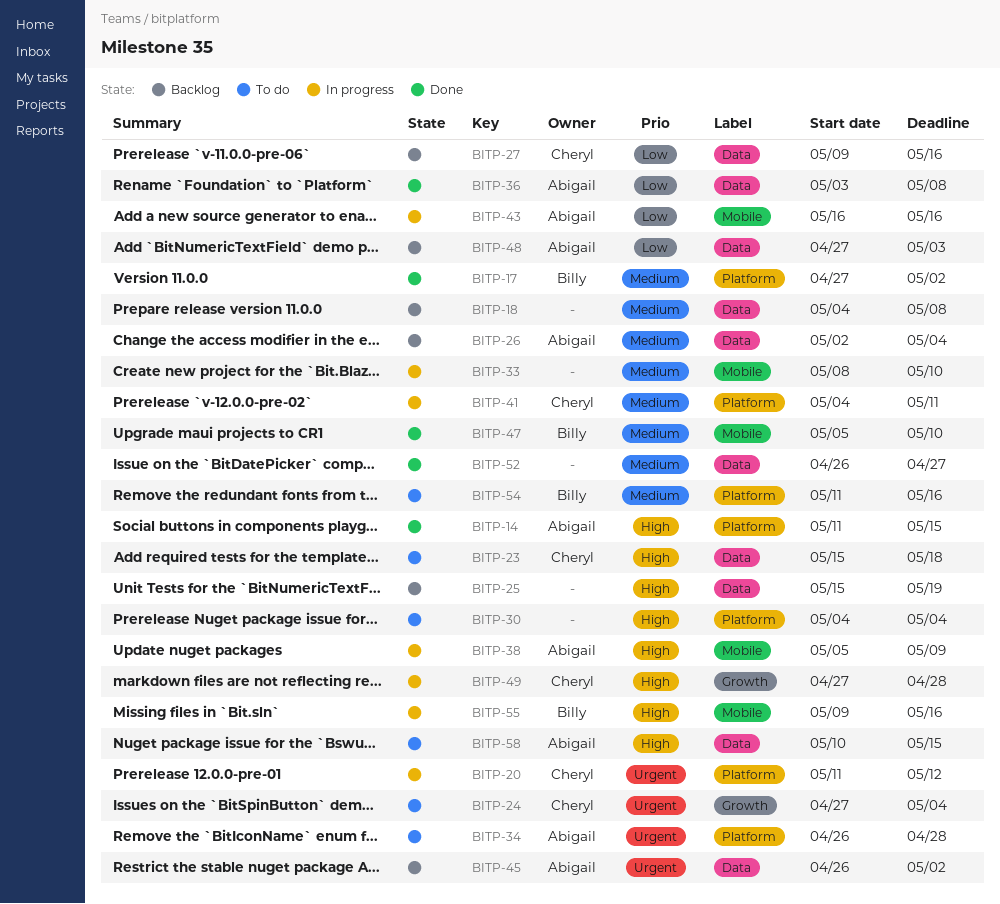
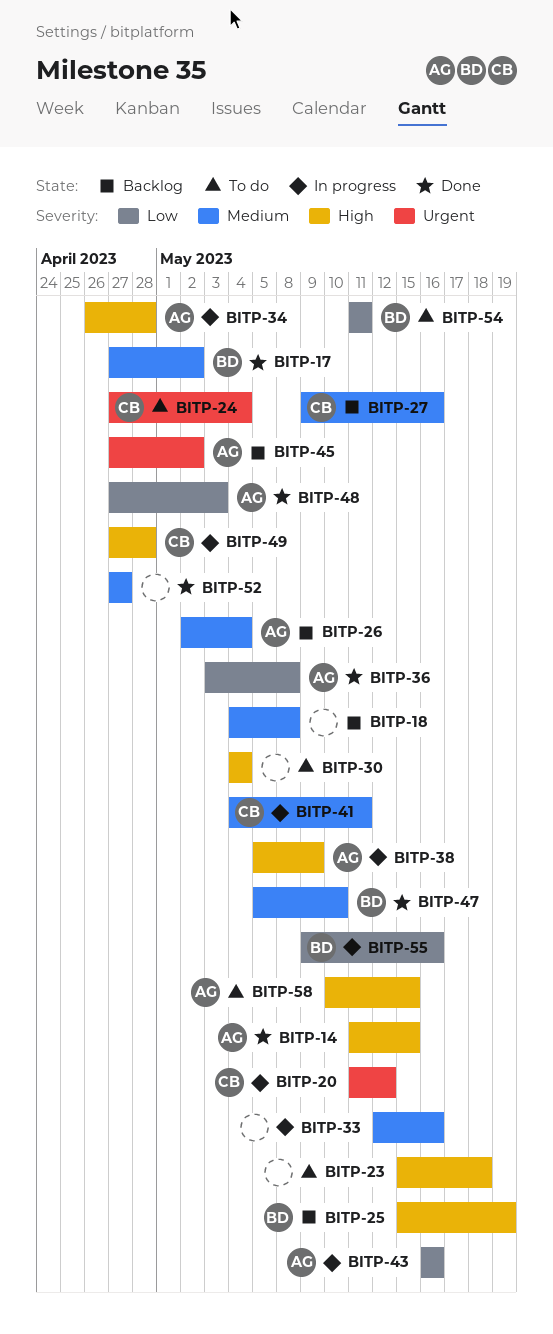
BITP-23, owner: Cheryl -> none
BITP-25, owner: none -> Billy
BITP-27, priority: Low -> Medium
BITP-33, start: May 8 -> May 12
BITP-33, due: May 10 -> May 16
BITP-34, status: To do -> In progress
BITP-34, priority: Urgent -> High
BITP-45, start: Apr 26 -> Apr 27
BITP-48, status: Backlog -> Done
BITP-52, start: Apr 26 -> Apr 27
BITP-54, priority: Medium -> Low
BITP-54, due: May 16 -> May 11
BITP-55, priority: High -> Low

